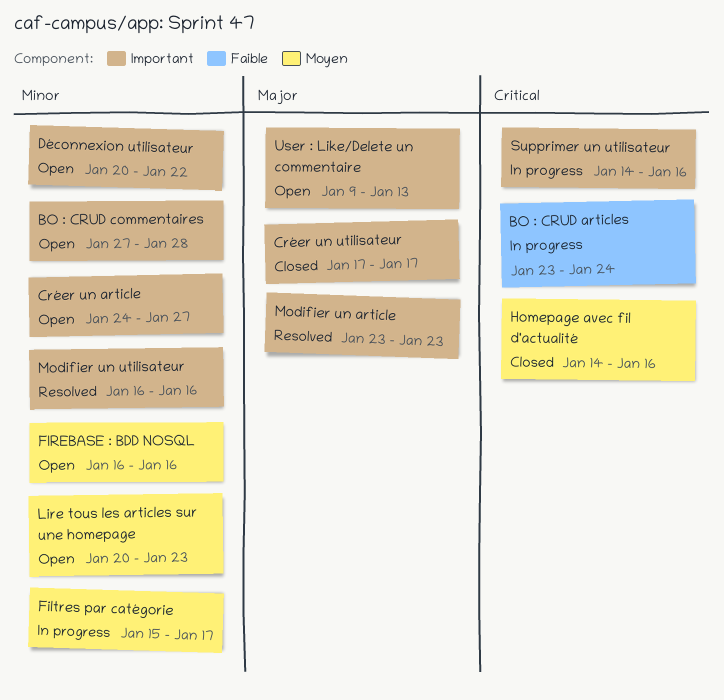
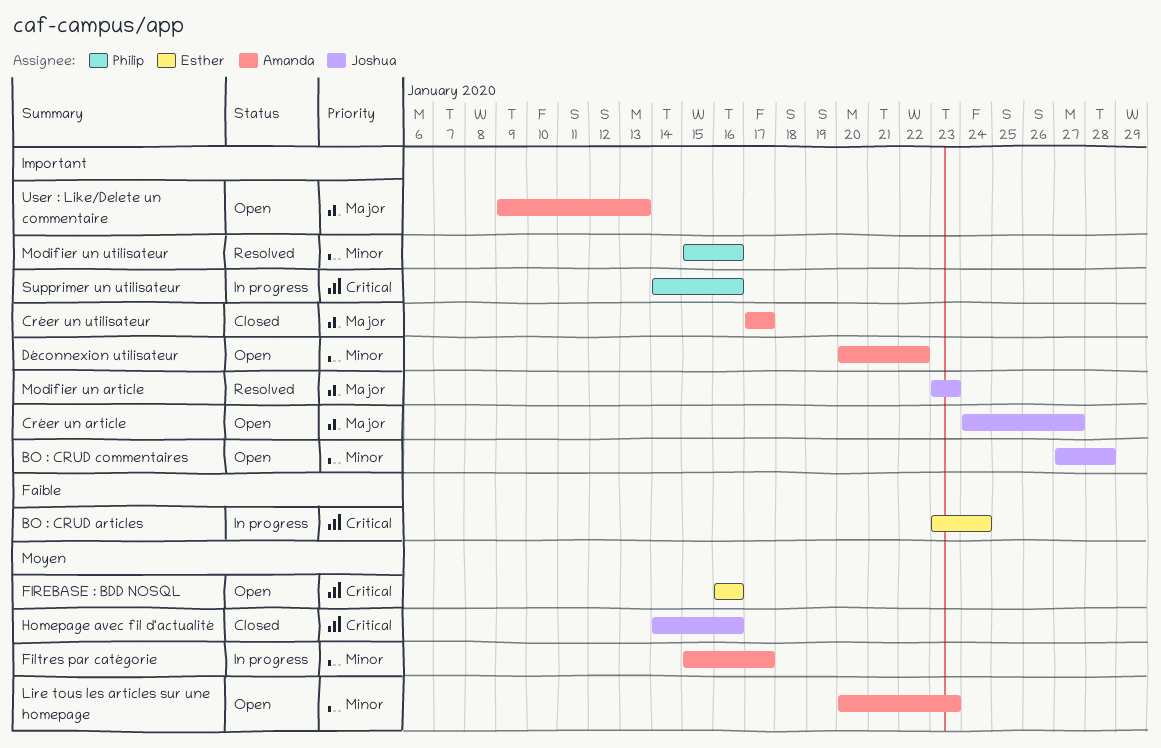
Créer un article, priority: Minor -> Major
FIREBASE : BDD NOSQL, priority: Minor -> Critical
Modifier un utilisateur, start: Jan 16 -> Jan 15

